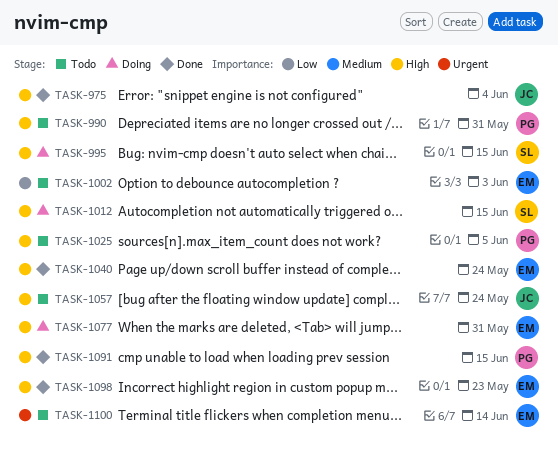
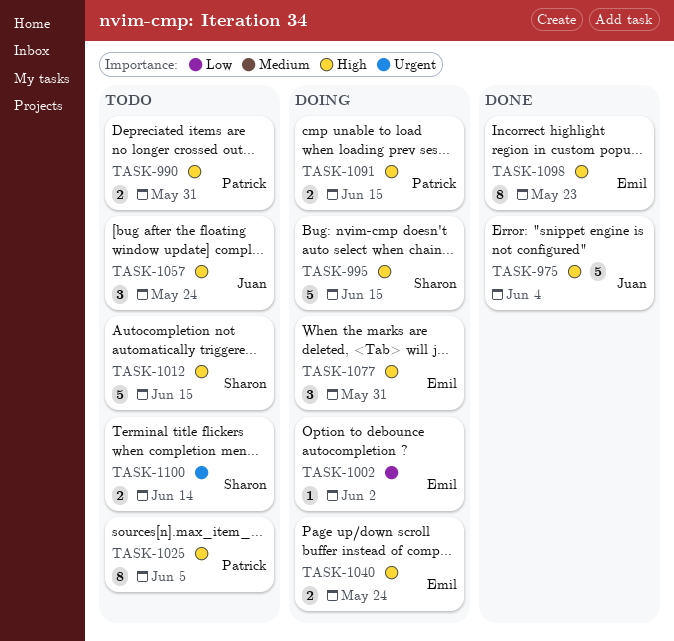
TASK-1002, status: Todo -> Doing
TASK-1002, due: Jun 3 -> Jun 2
TASK-1012, status: Doing -> Todo
TASK-1040, status: Done -> Doing
TASK-1091, status: Done -> Doing
TASK-1100, owner: Emil -> Sharon

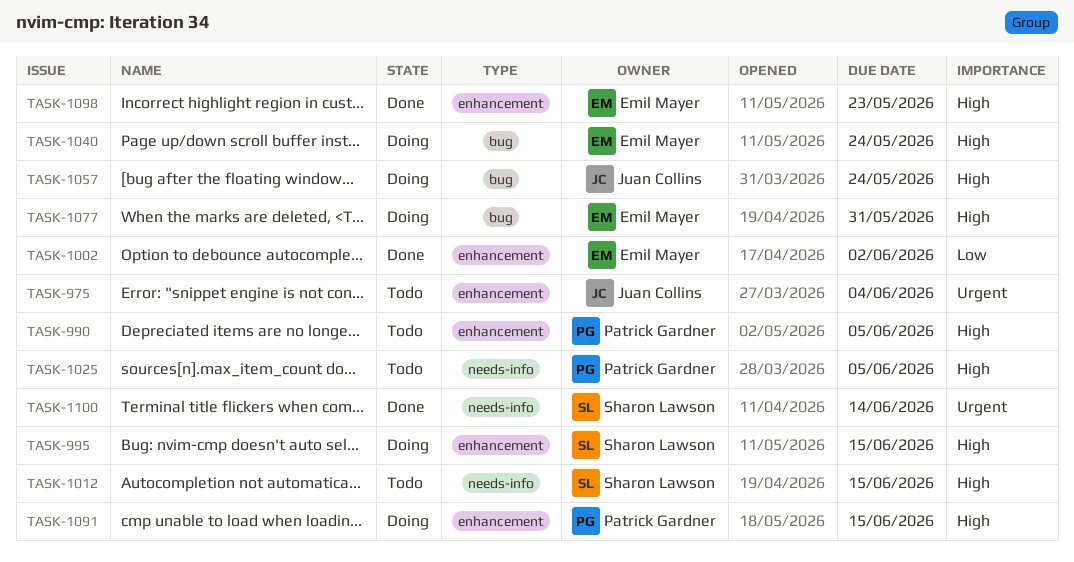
TASK-975, status: Done -> Todo
TASK-975, priority: High -> Urgent
TASK-990, due: May 31 -> Jun 5
TASK-1002, status: Doing -> Done
TASK-1057, status: Todo -> Doing
TASK-1100, status: Todo -> Done

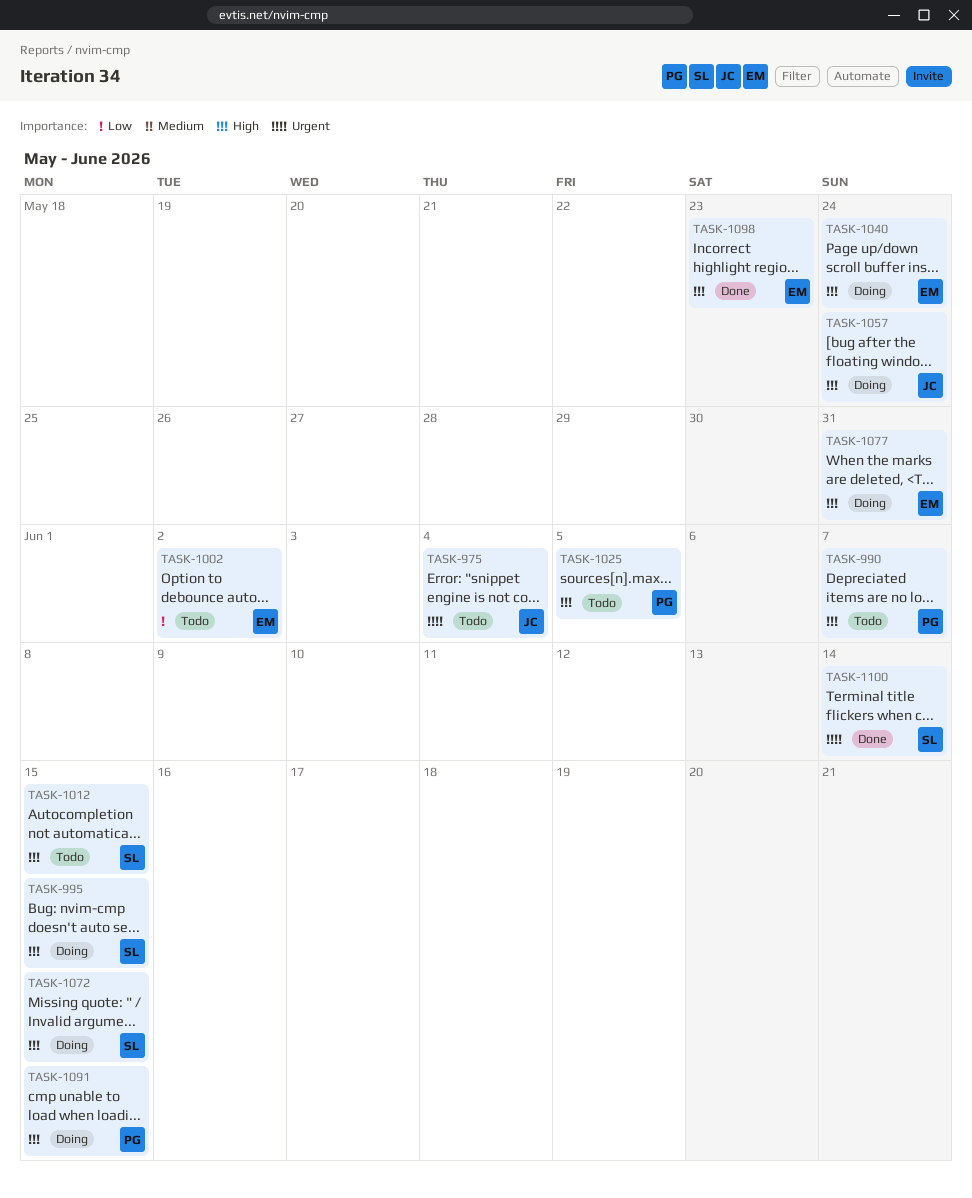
TASK-990, due: Jun 5 -> Jun 7
TASK-1002, status: Done -> Todo
TASK-1072: none -> present

